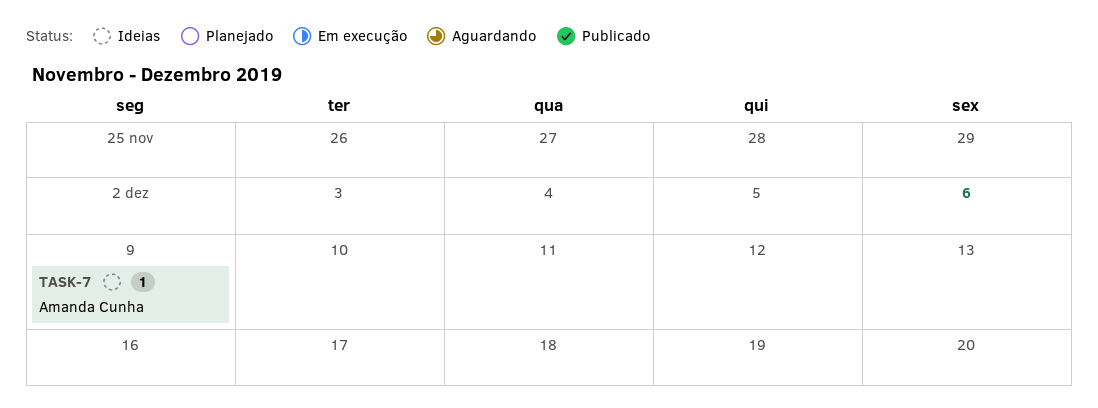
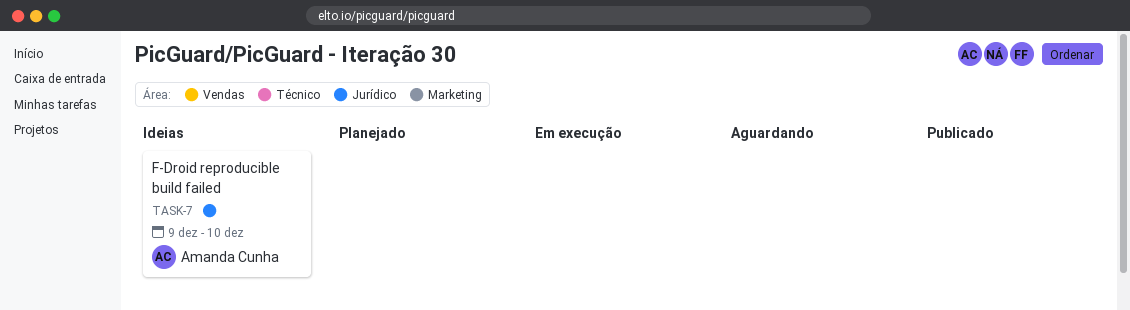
TASK-7, due: Dec 9 -> Dec 10

